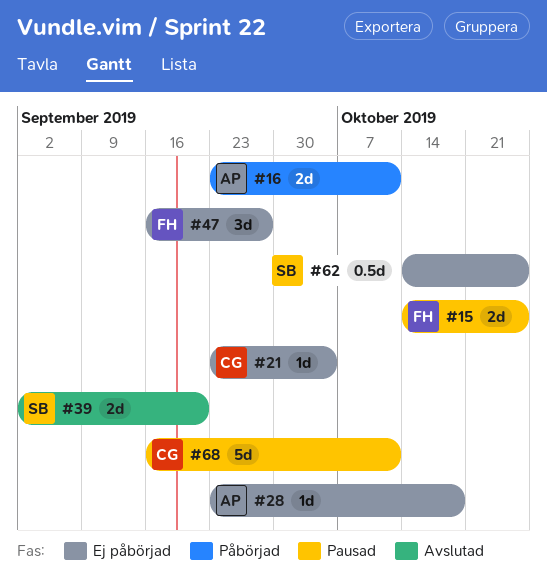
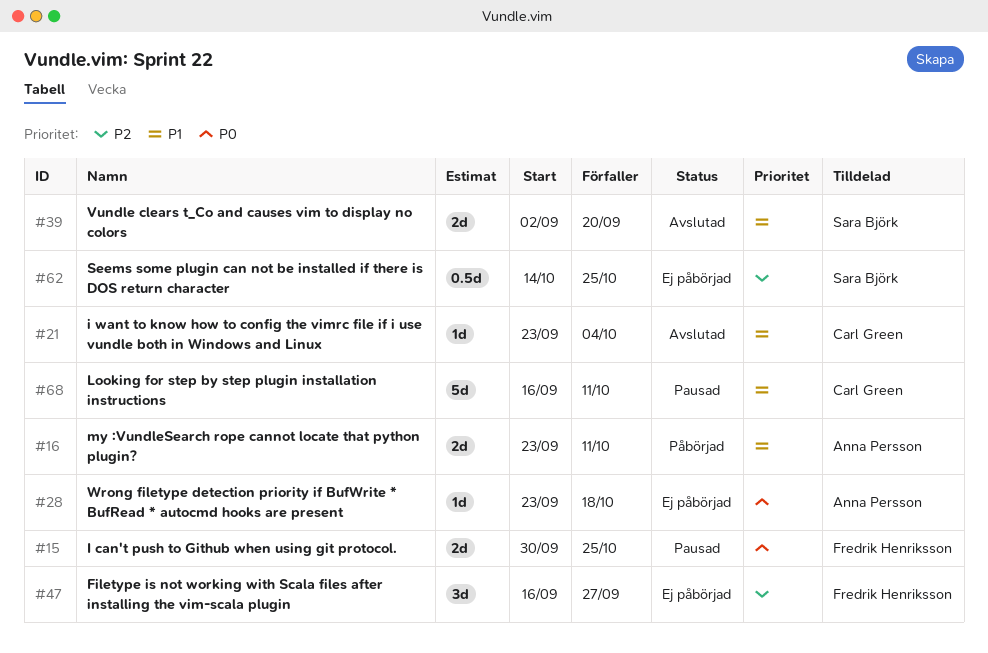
#15, start: Oct 14 -> Sep 30
#21, status: Ej påbörjad -> Avslutad

